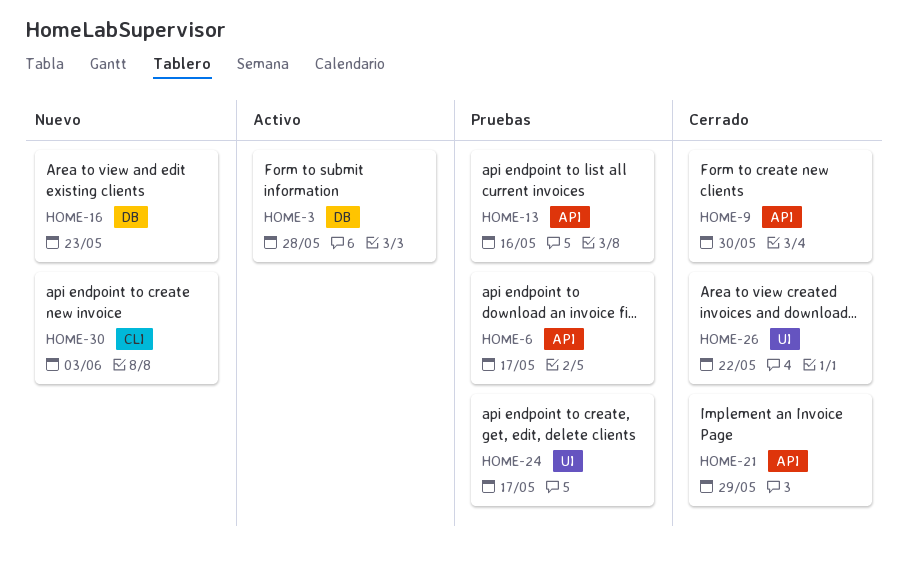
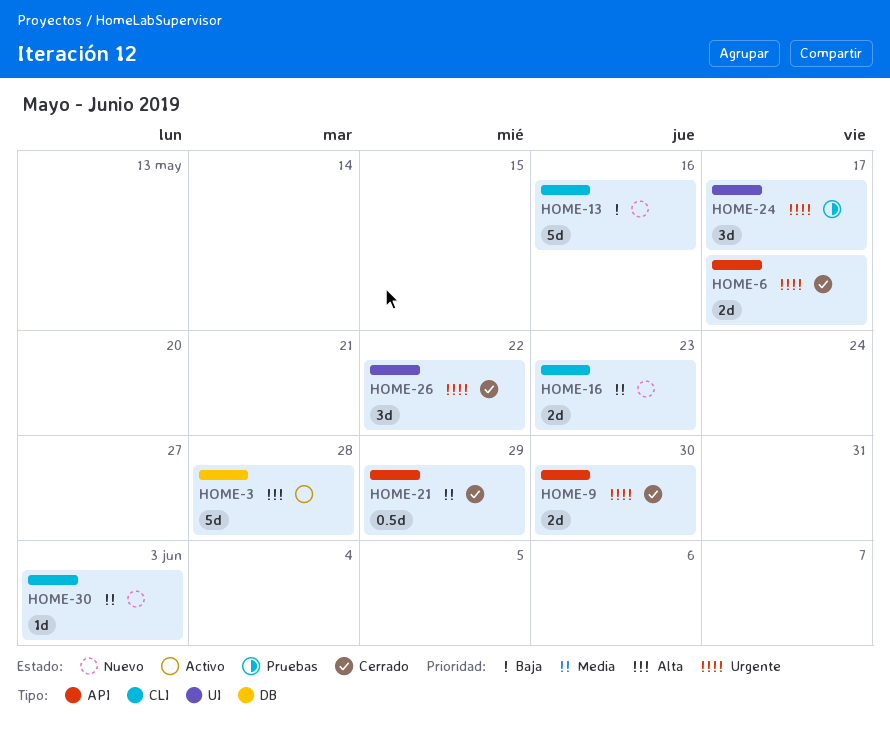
HOME-6, status: Pruebas -> Cerrado
HOME-13, status: Pruebas -> Nuevo
HOME-13, label: API -> CLI
HOME-16, label: DB -> CLI

